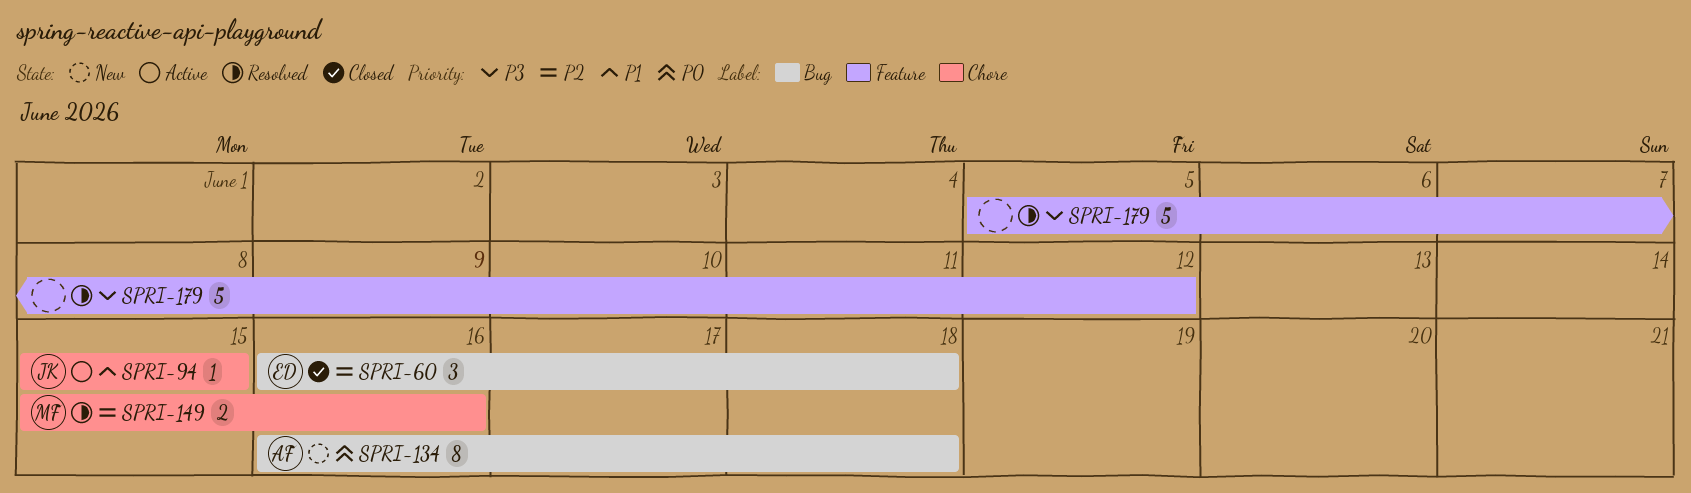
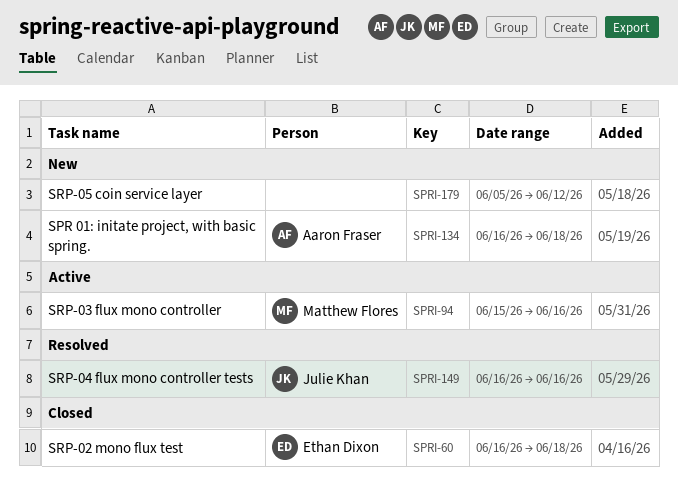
SPRI-94, owner: Julie Khan -> Matthew Flores
SPRI-94, due: Jun 15 -> Jun 16
SPRI-149, owner: Matthew Flores -> Julie Khan
SPRI-149, start: Jun 15 -> Jun 16
SPRI-179, status: Resolved -> New

